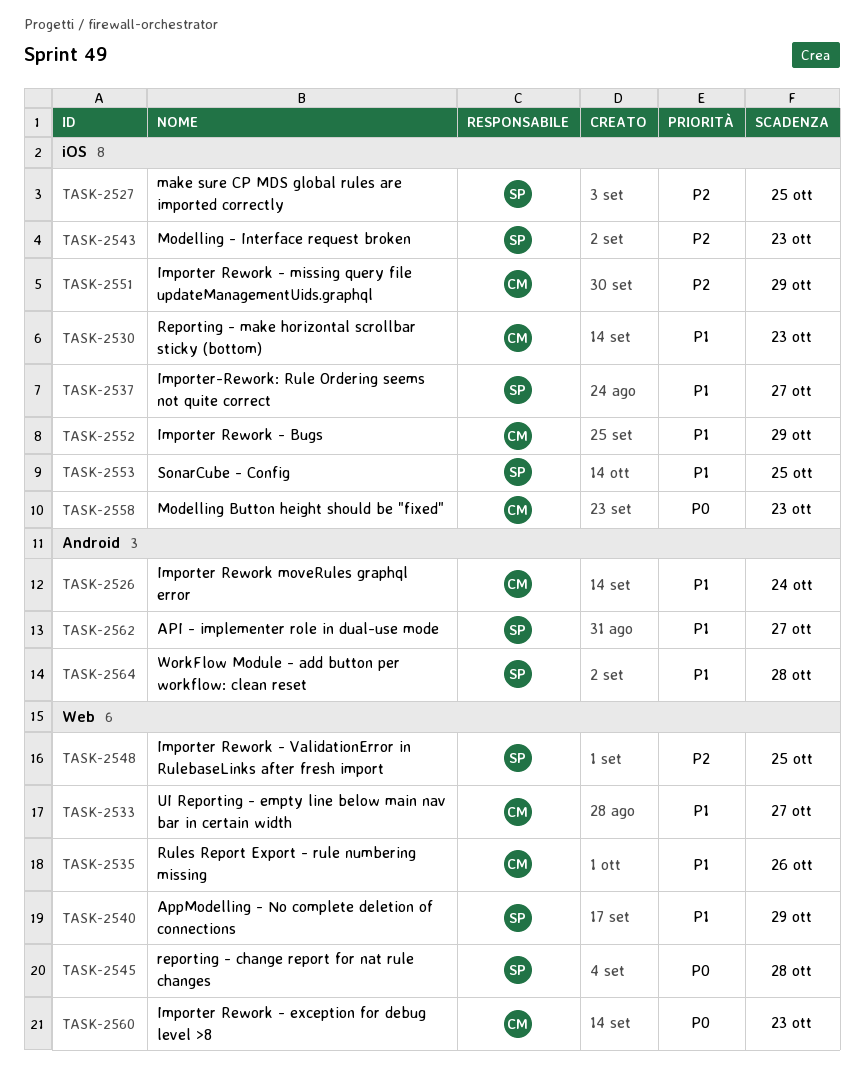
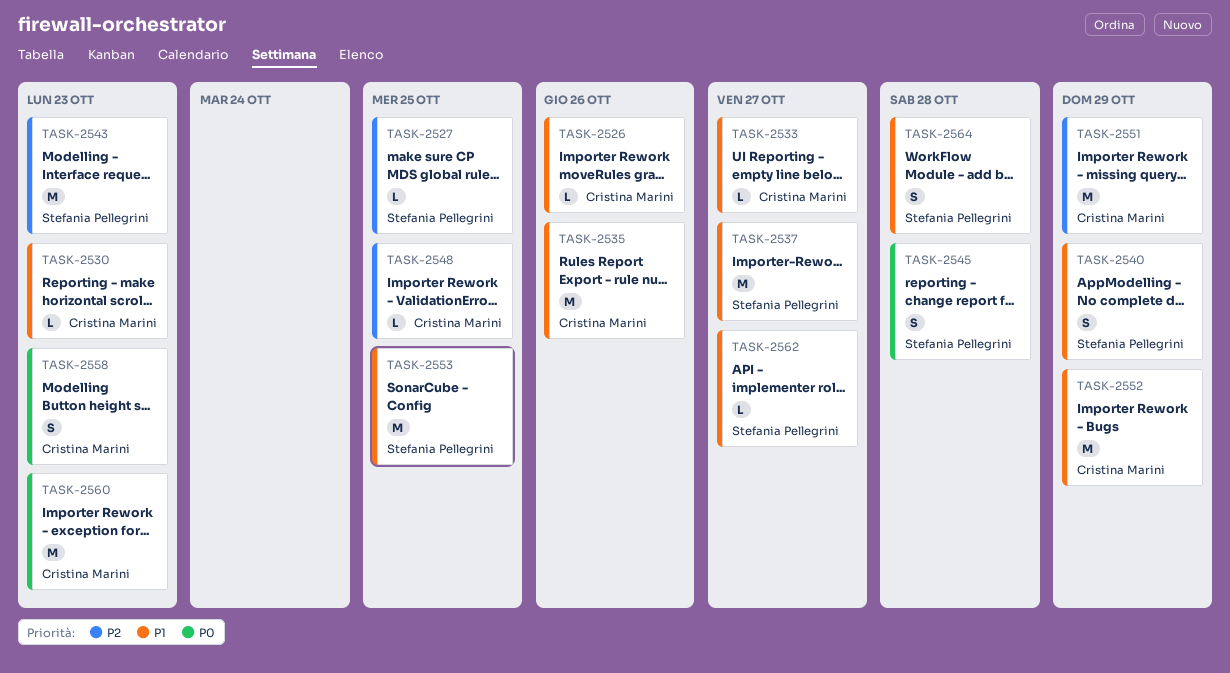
TASK-2526, due: Oct 24 -> Oct 26
TASK-2548, owner: Stefania Pellegrini -> Cristina Marini

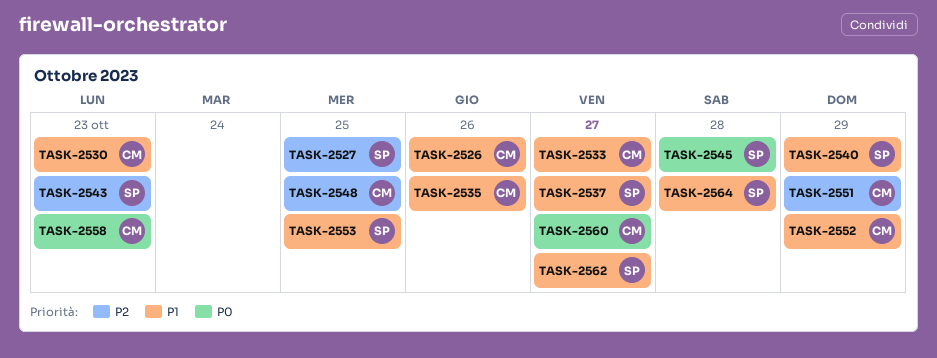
TASK-2560, due: Oct 23 -> Oct 27

